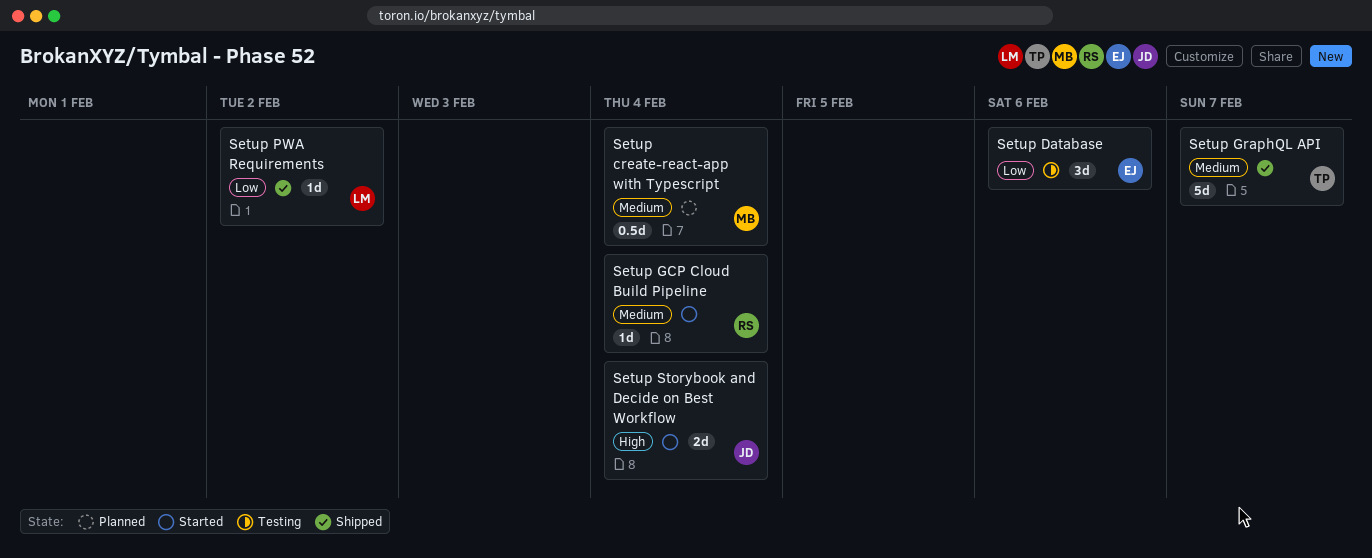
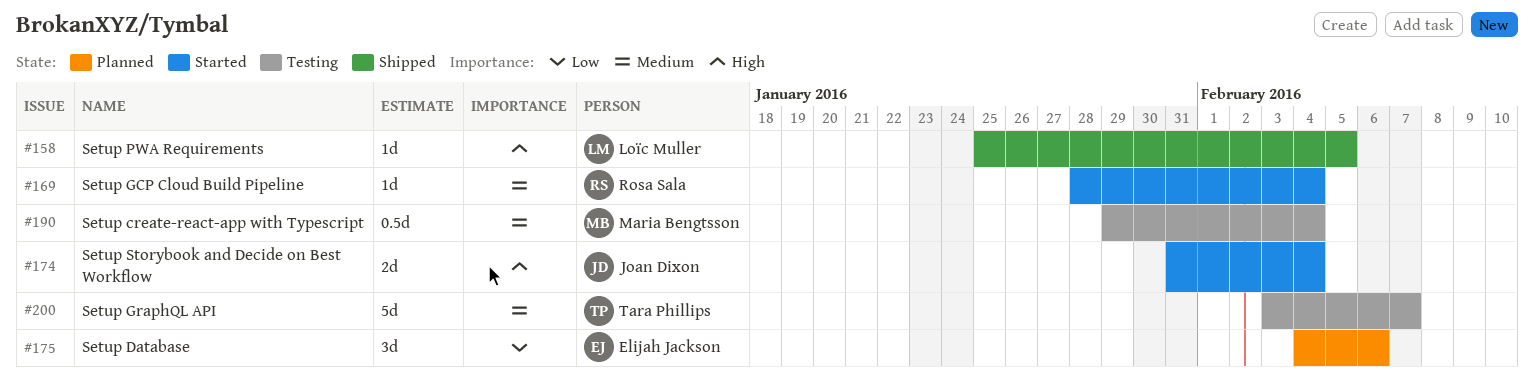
Setup create-react-app with Typescript, status: Planned -> Testing
Setup Database, status: Testing -> Planned
Setup GraphQL API, status: Shipped -> Testing
Setup PWA Requirements, priority: Low -> High
Setup PWA Requirements, due: Feb 2 -> Feb 5

